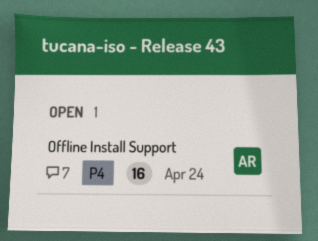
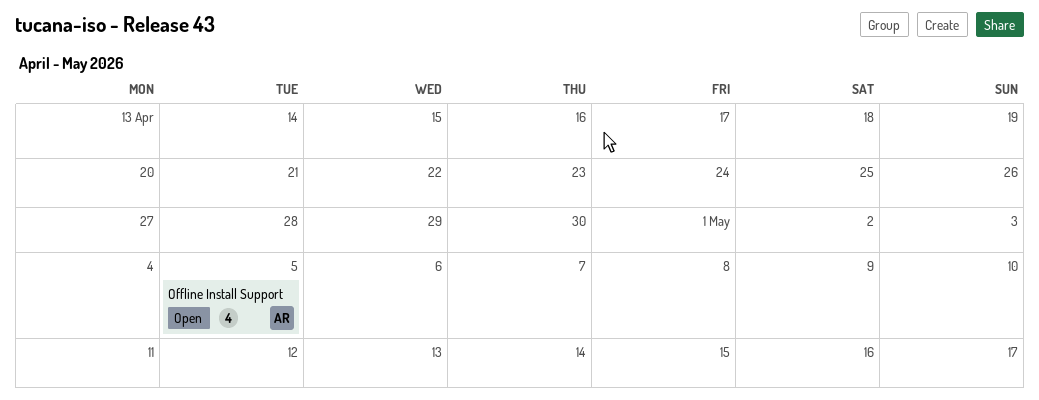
Offline Install Support, estimate: 16 -> 4
Offline Install Support, due: Apr 24 -> May 5

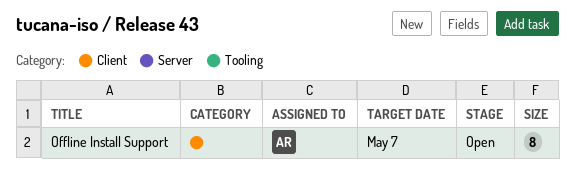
Offline Install Support, estimate: 4 -> 8
Offline Install Support, due: May 5 -> May 7

